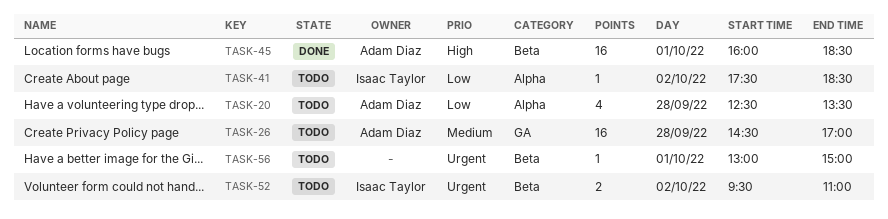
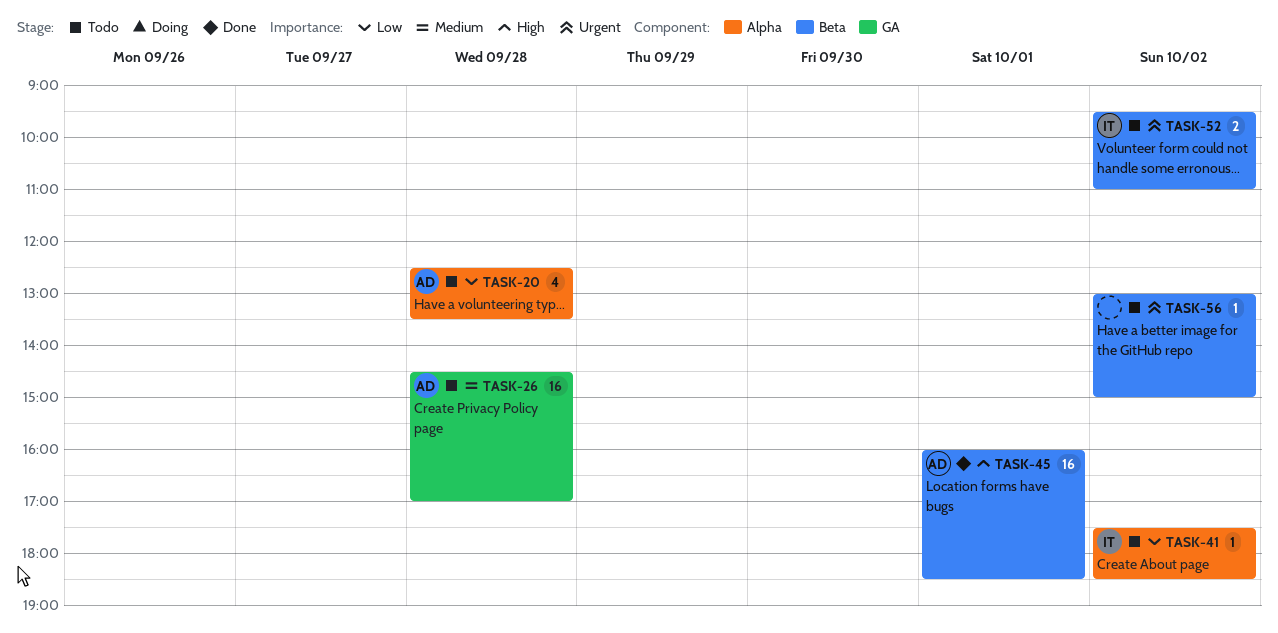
TASK-56, day: Oct 1 -> Oct 2

